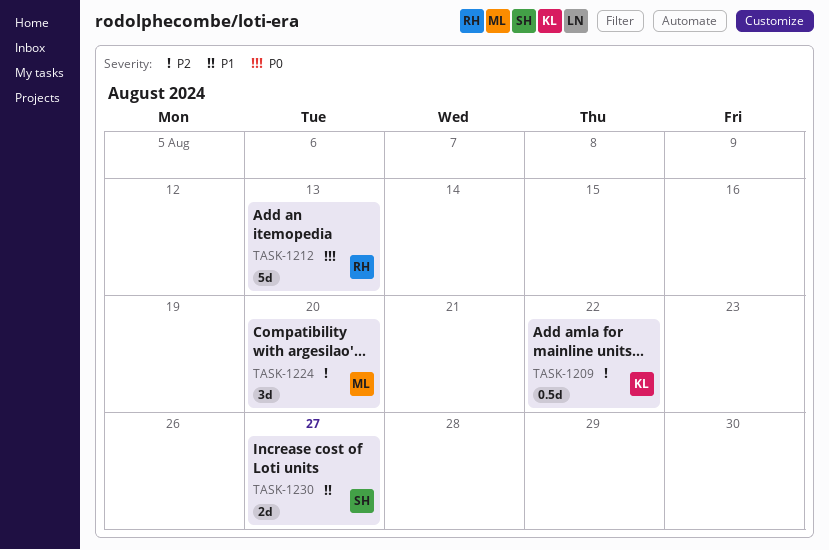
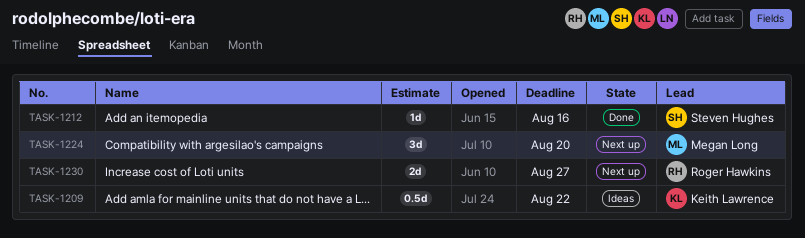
TASK-1212, owner: Roger Hawkins -> Steven Hughes
TASK-1212, estimate: 5d -> 1d
TASK-1212, due: Aug 13 -> Aug 16
TASK-1230, owner: Steven Hughes -> Roger Hawkins

